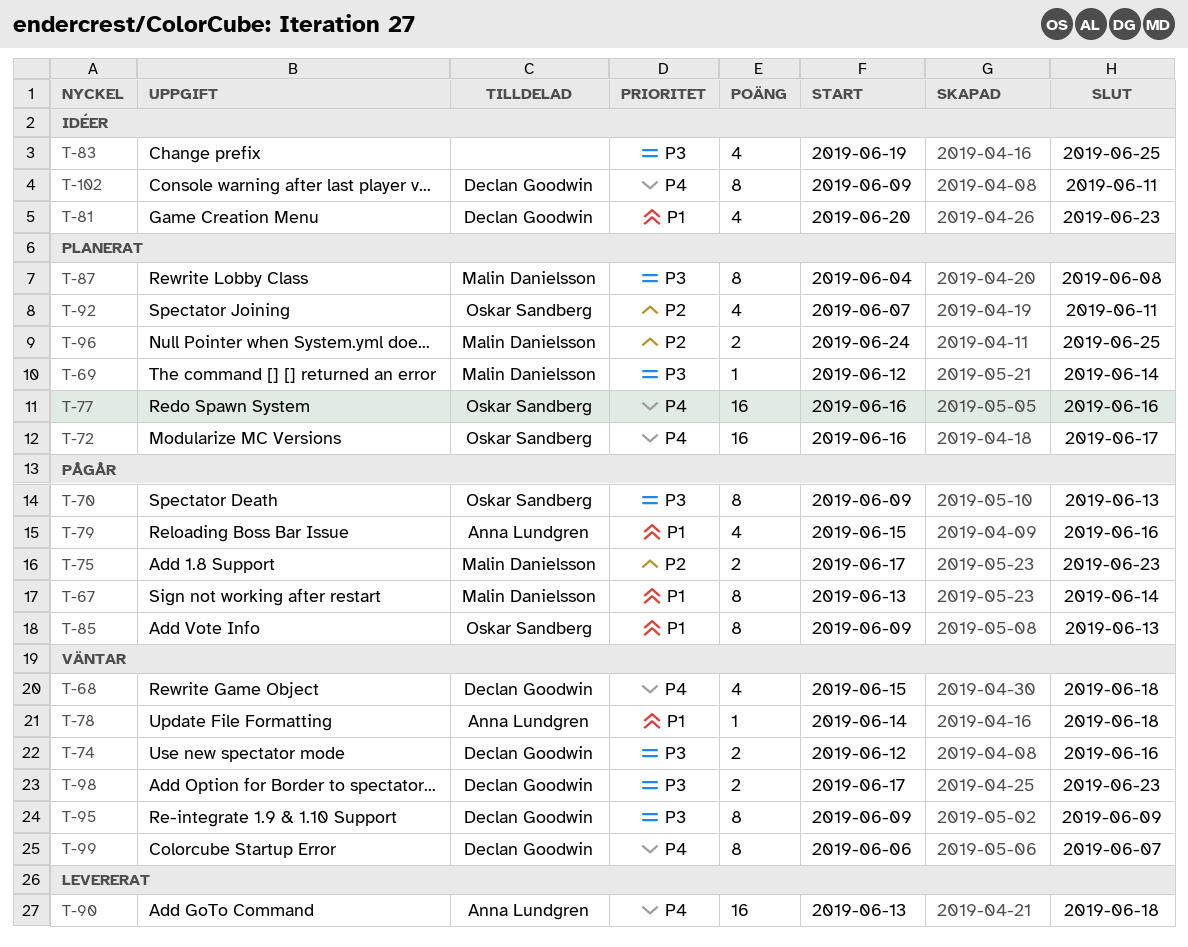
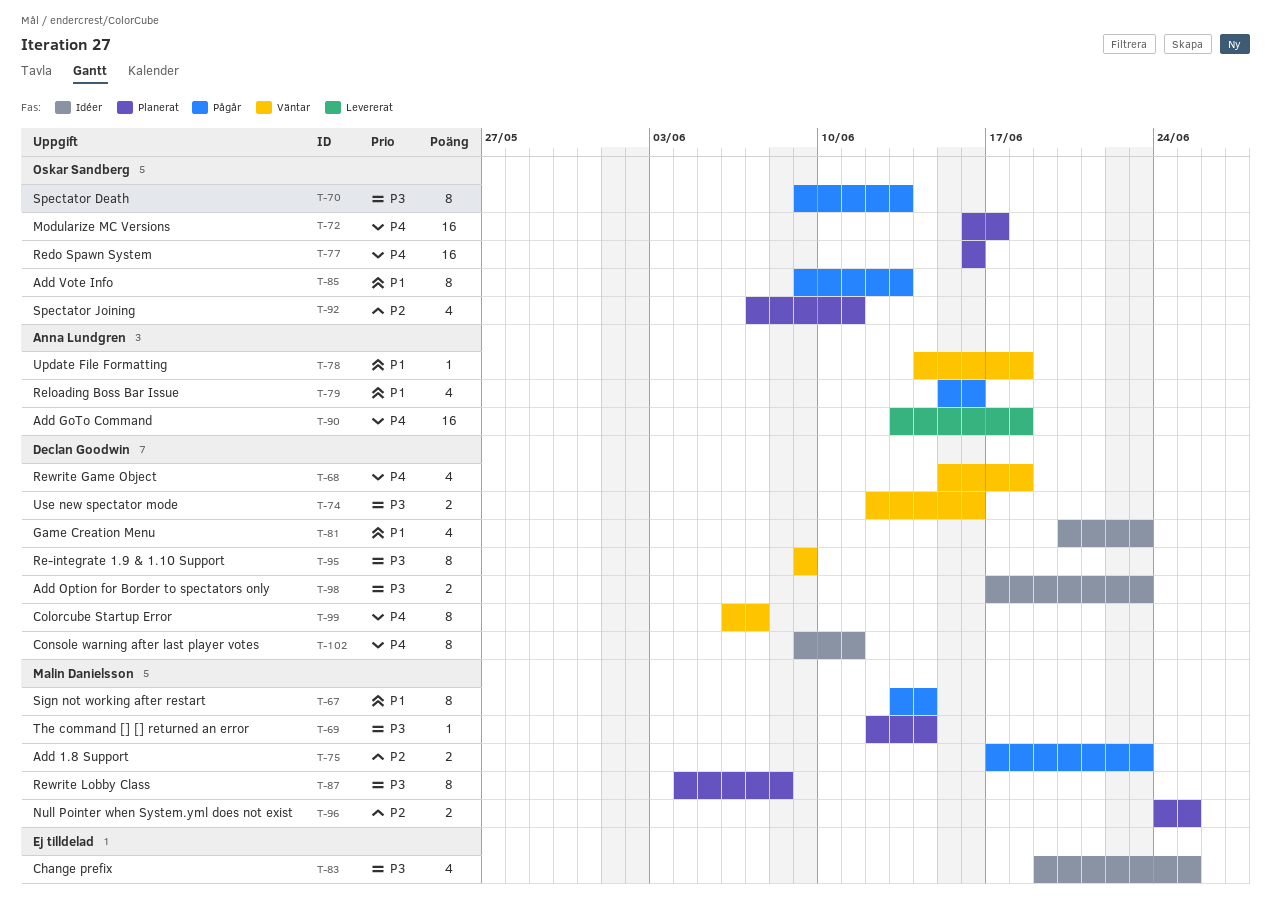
T-98, status: Väntar -> Idéer

